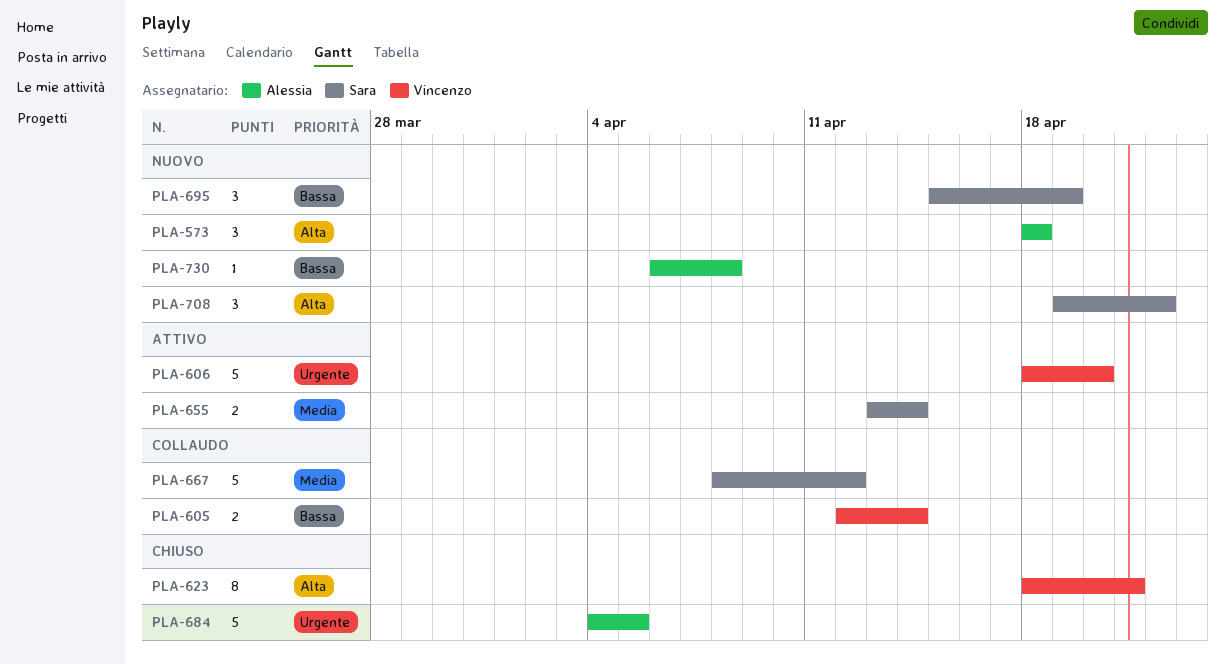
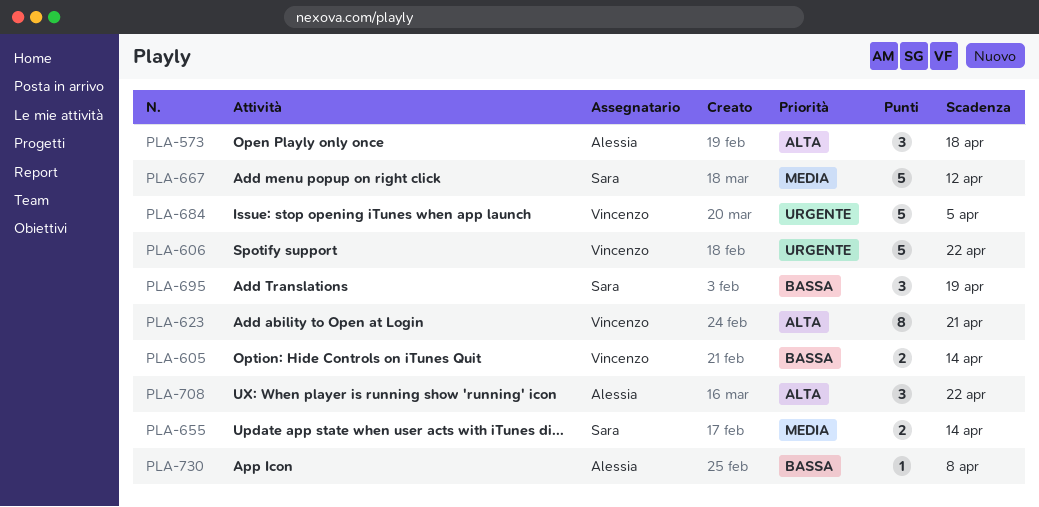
PLA-606, due: Apr 20 -> Apr 22
PLA-684, owner: Alessia -> Vincenzo
PLA-708, owner: Sara -> Alessia

